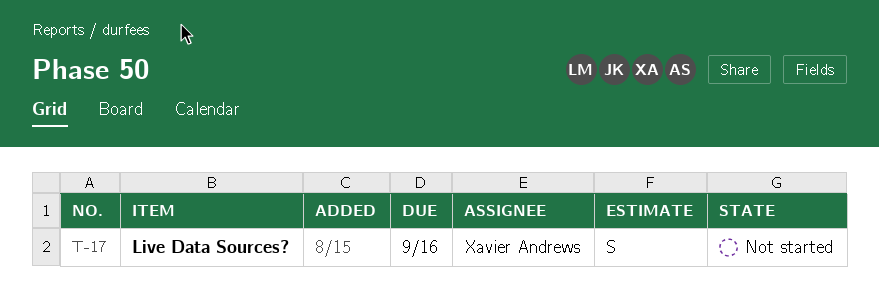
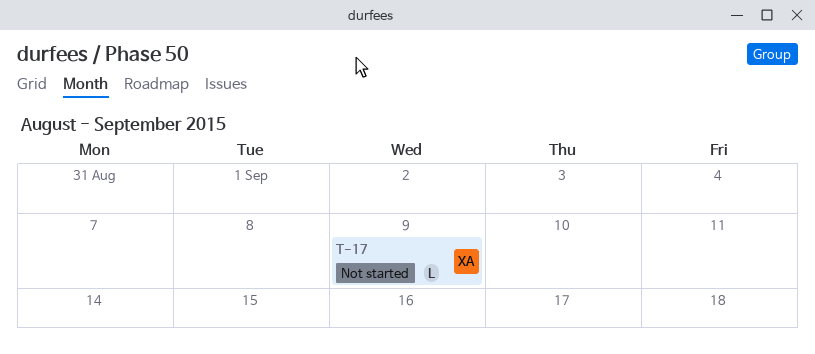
T-17, estimate: S -> L
T-17, due: Sep 16 -> Sep 9

